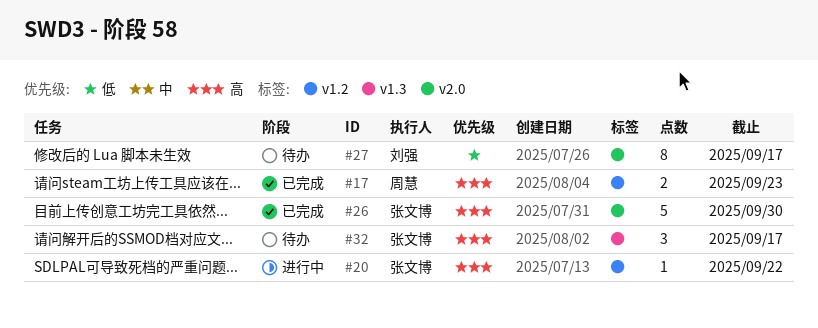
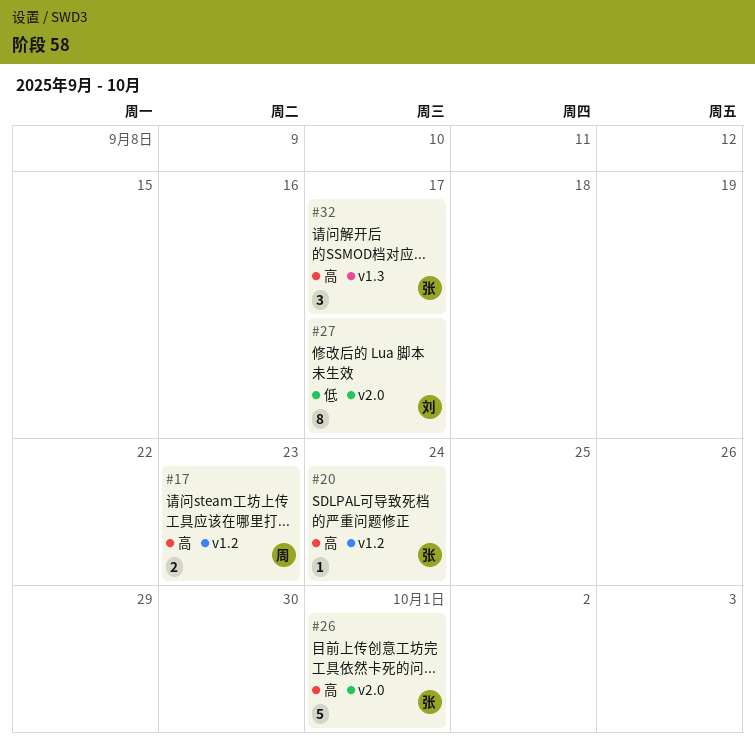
#20, due: Sep 22 -> Sep 24
#26, due: Sep 30 -> Oct 1

